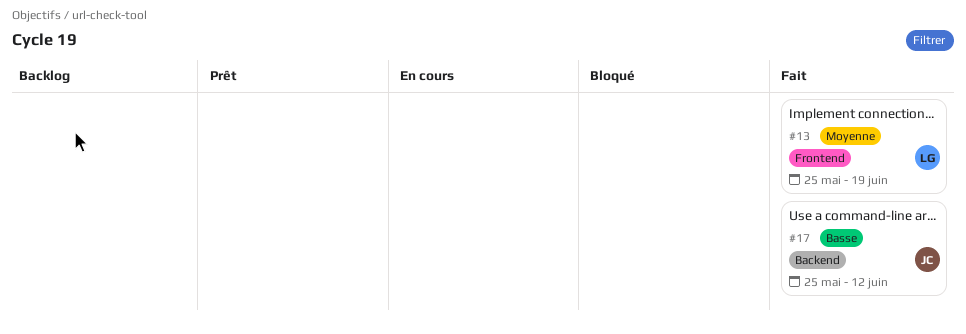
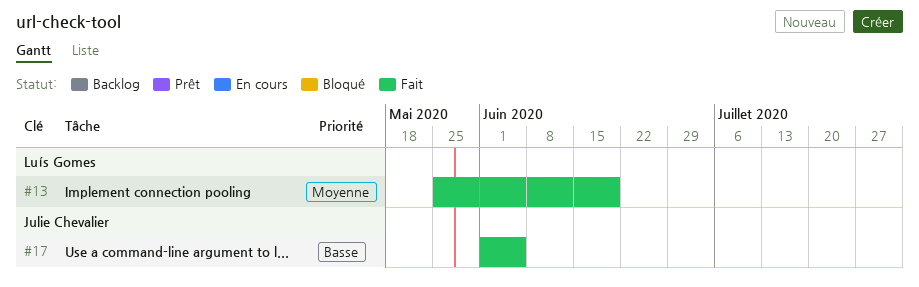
#17, start: May 25 -> Jun 1
#17, due: Jun 12 -> Jun 5

